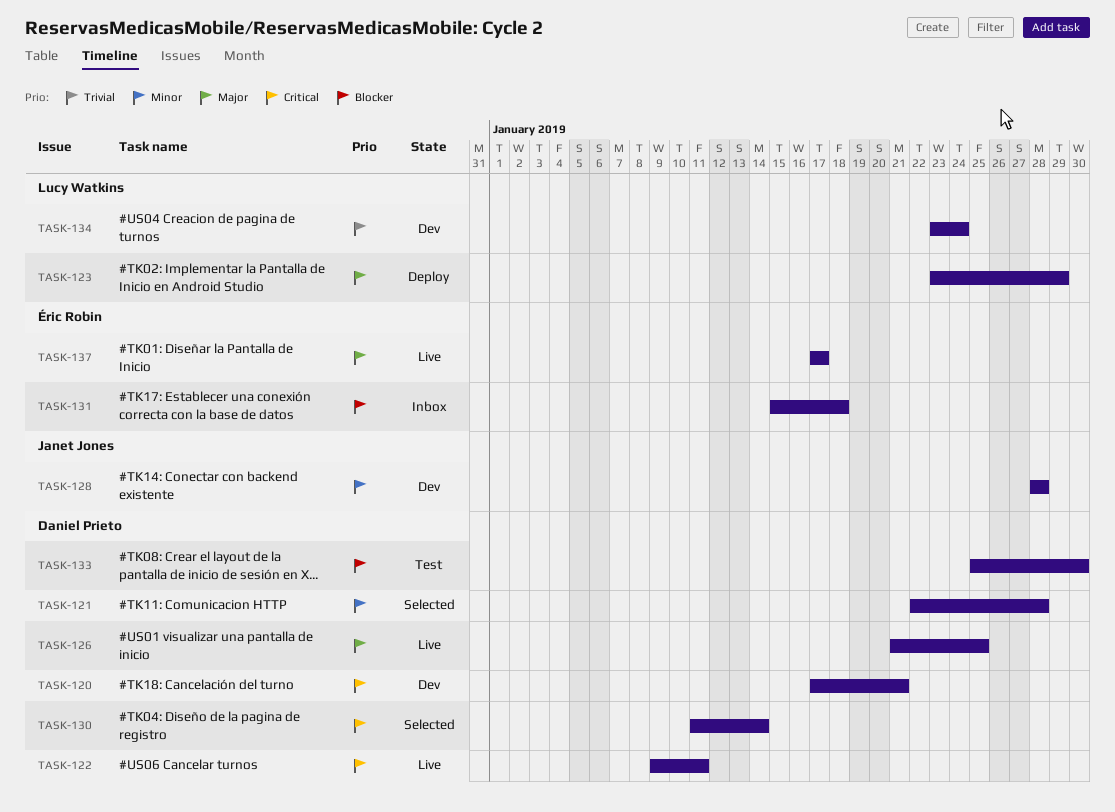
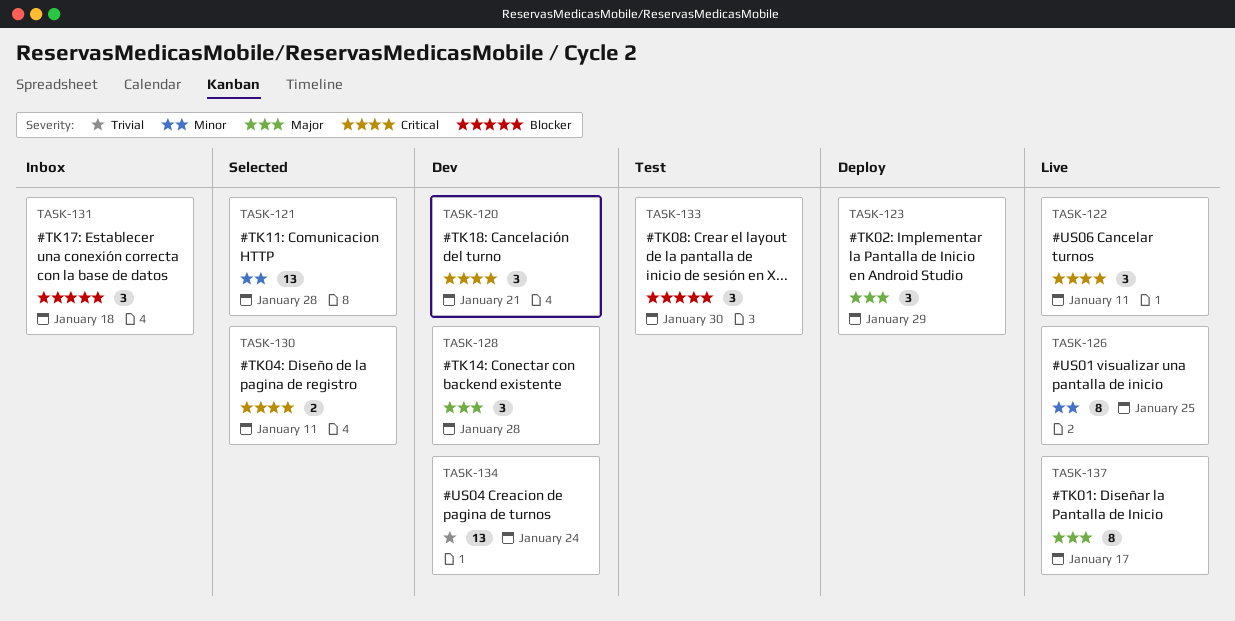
TASK-126, priority: Major -> Minor
TASK-128, priority: Minor -> Major
TASK-130, due: Jan 14 -> Jan 11

